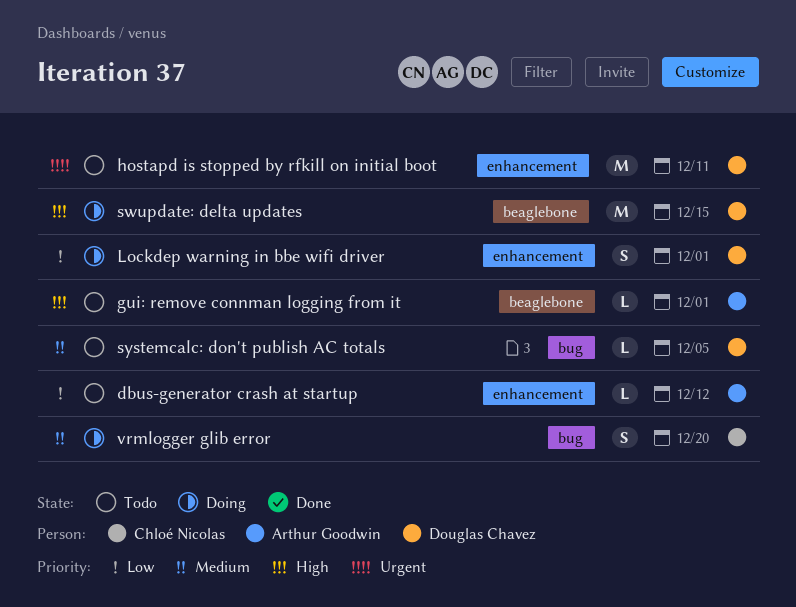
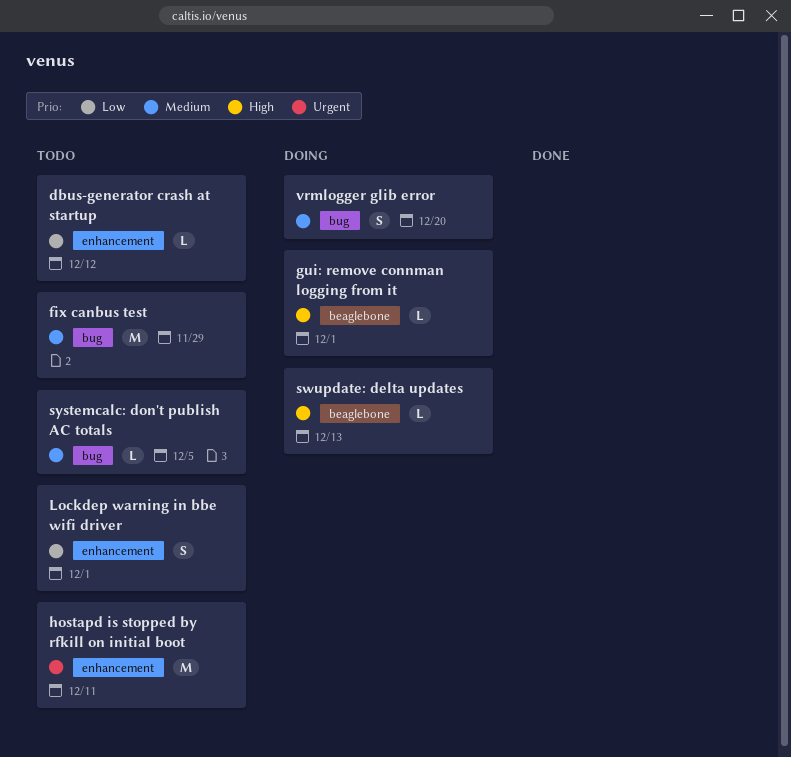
fix canbus test: none -> present
gui: remove connman logging from it, status: Todo -> Doing
Lockdep warning in bbe wifi driver, status: Doing -> Todo
swupdate: delta updates, estimate: M -> L
swupdate: delta updates, due: Dec 15 -> Dec 13

